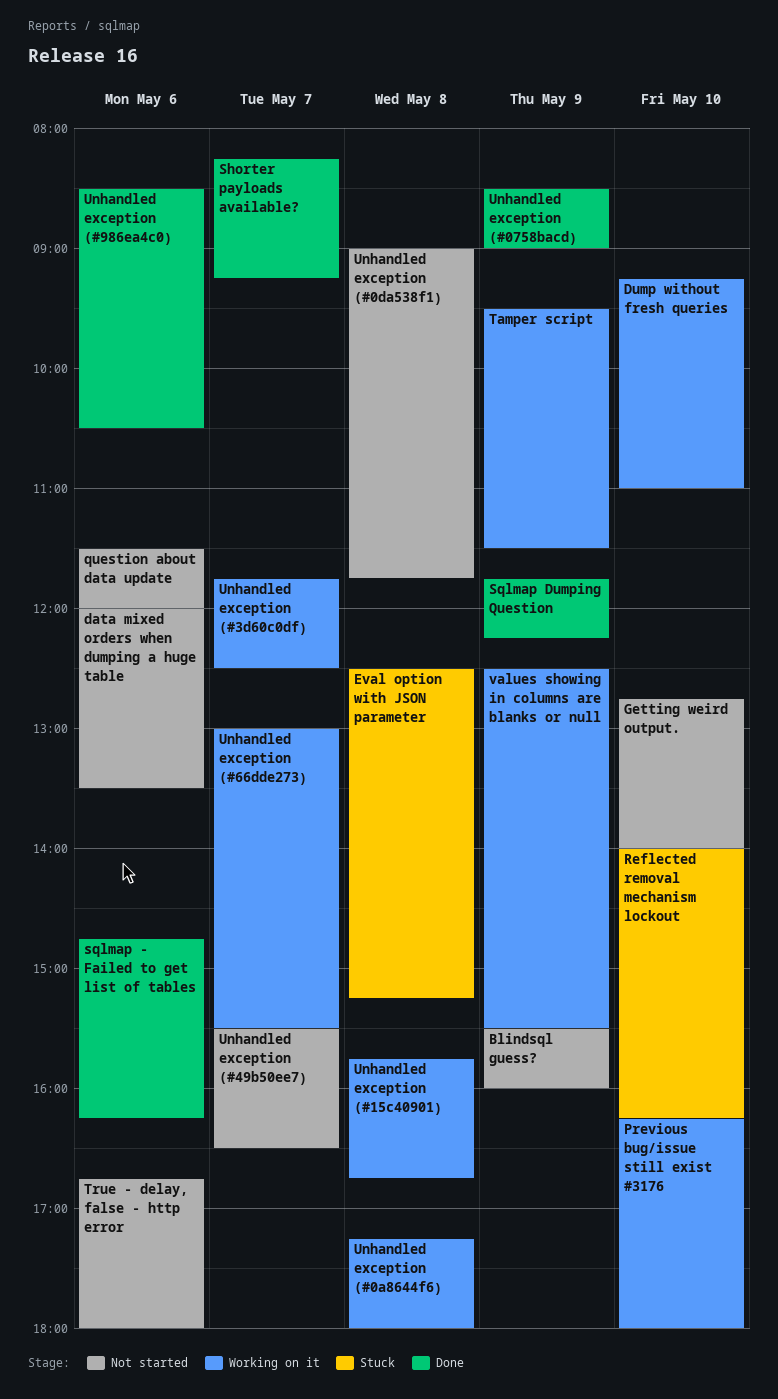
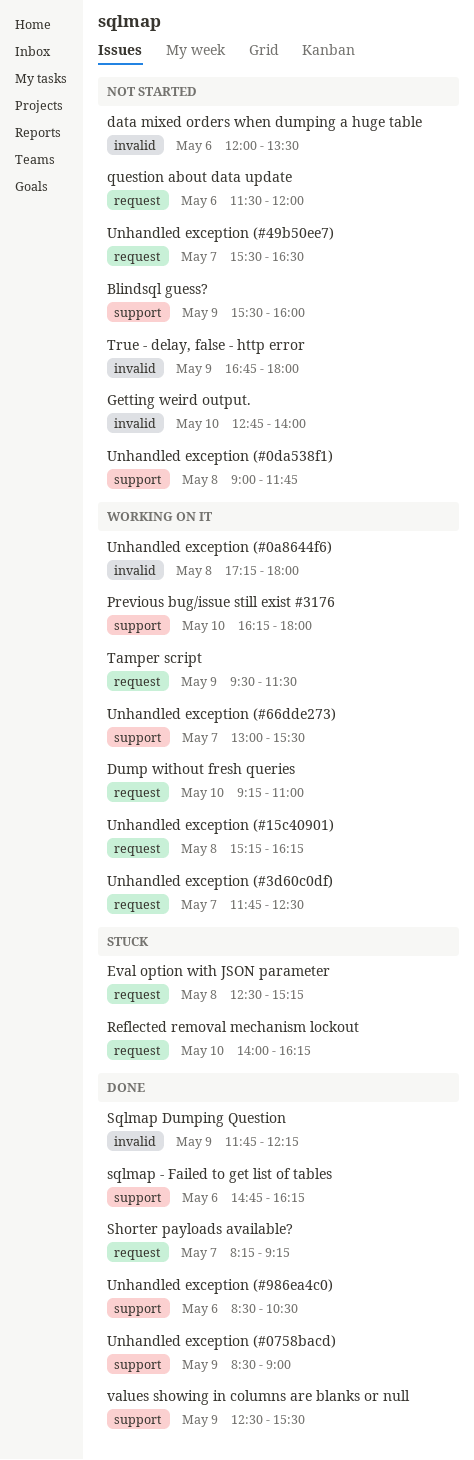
True - delay, false - http error, day: May 6 -> May 9
Unhandled exception (#15c40901), begins: 15:45 -> 15:15
Unhandled exception (#15c40901), ends: 16:45 -> 16:15
values showing in columns are blanks or null, status: Working on it -> Done

